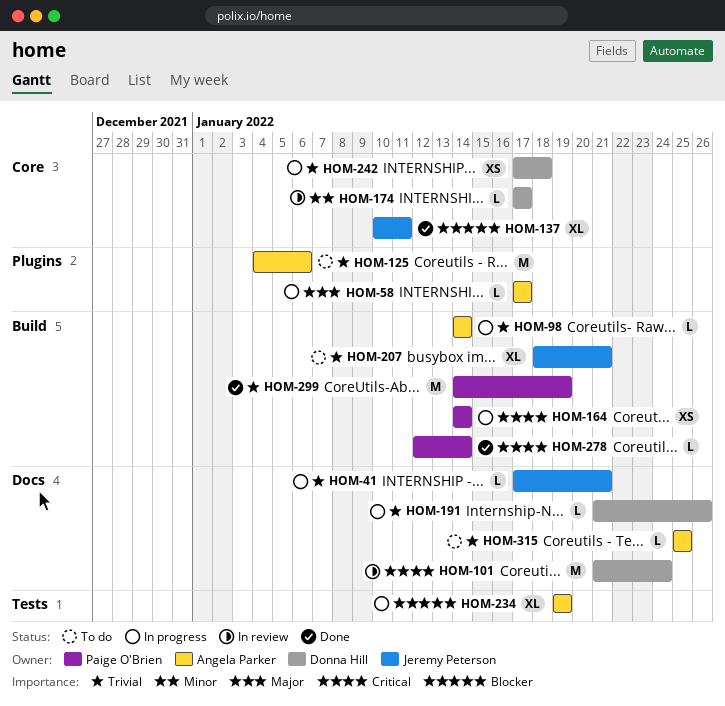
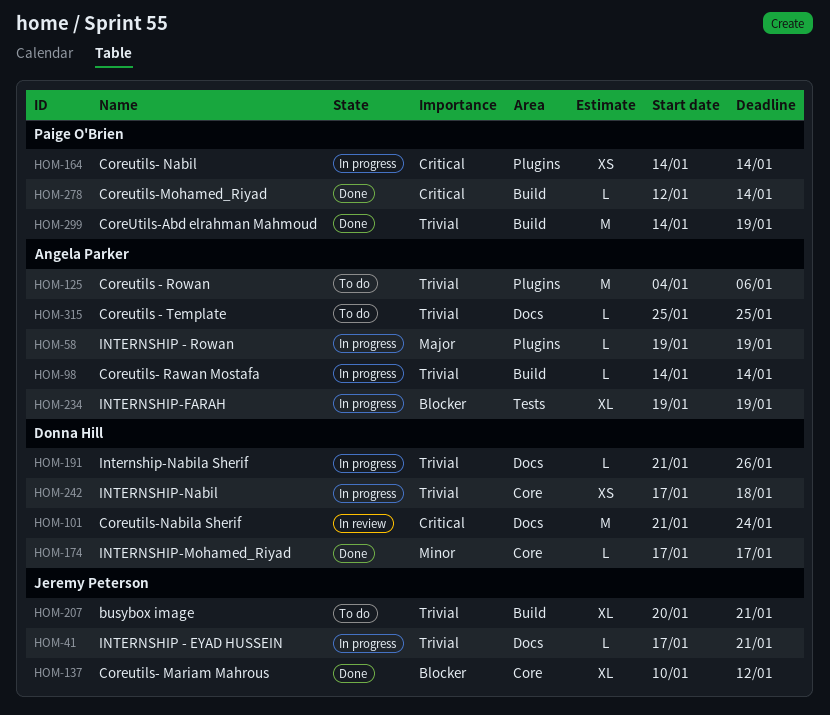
HOM-58, start: Jan 17 -> Jan 19
HOM-58, due: Jan 17 -> Jan 19
HOM-137, due: Jan 11 -> Jan 12
HOM-164, label: Build -> Plugins
HOM-174, status: In review -> Done
HOM-207, start: Jan 18 -> Jan 20

